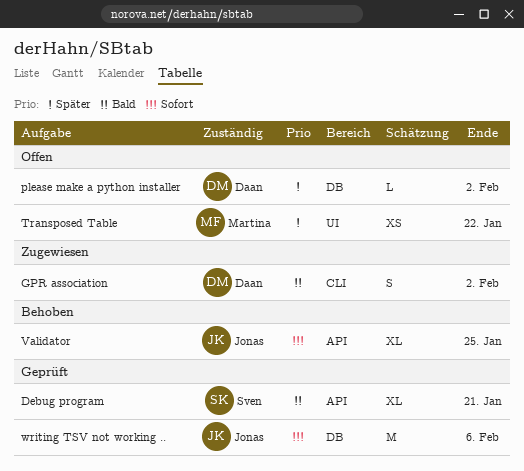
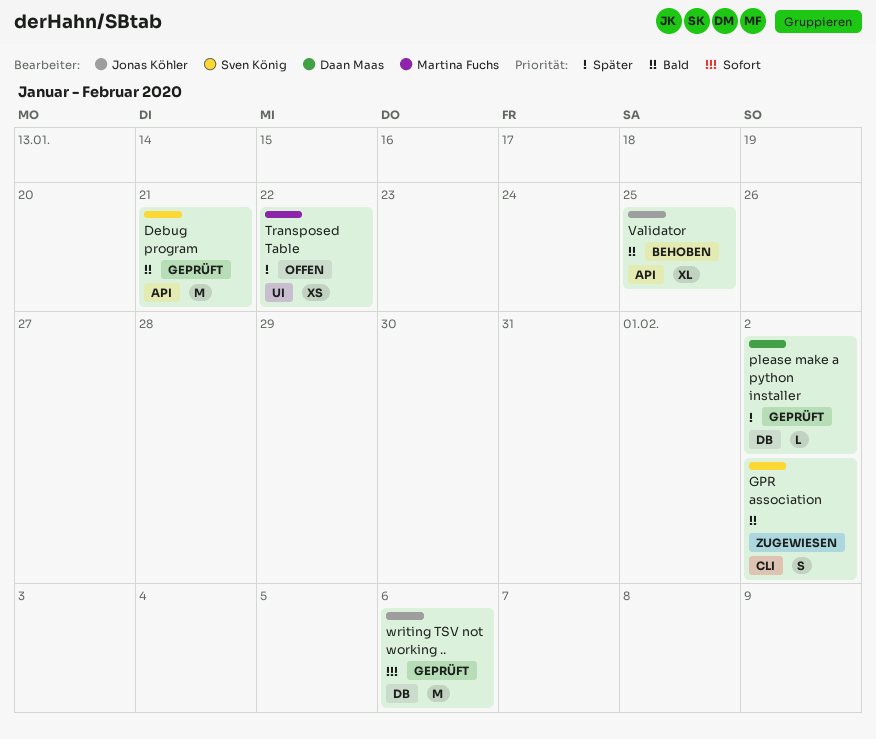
Debug program, estimate: XL -> M
GPR association, owner: Daan Maas -> Sven König
please make a python installer, status: Offen -> Geprüft
Validator, priority: Sofort -> Bald

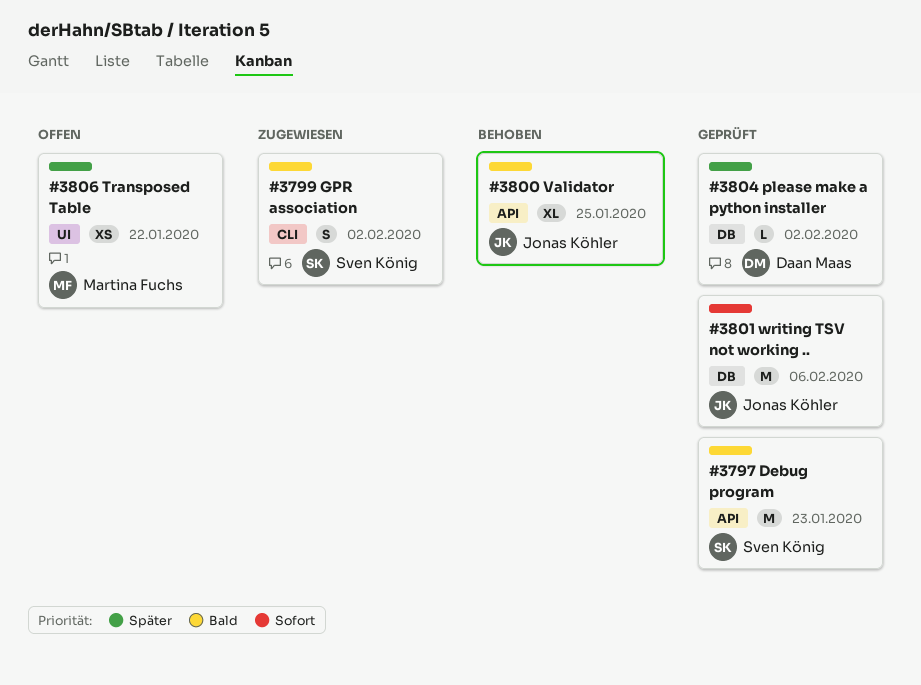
Debug program, due: Jan 21 -> Jan 23

